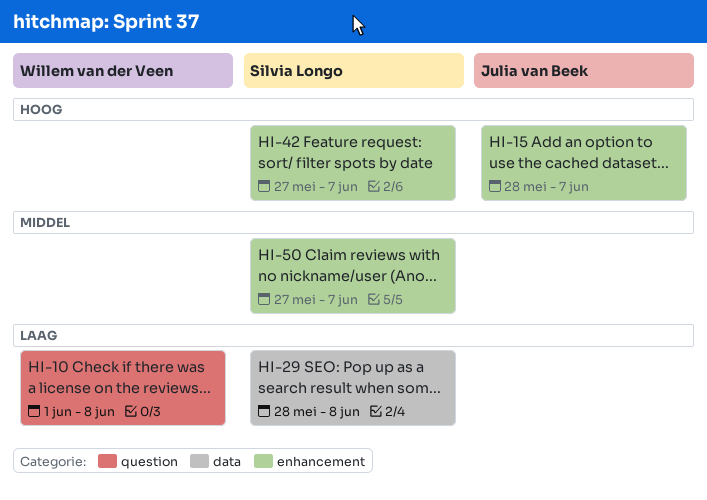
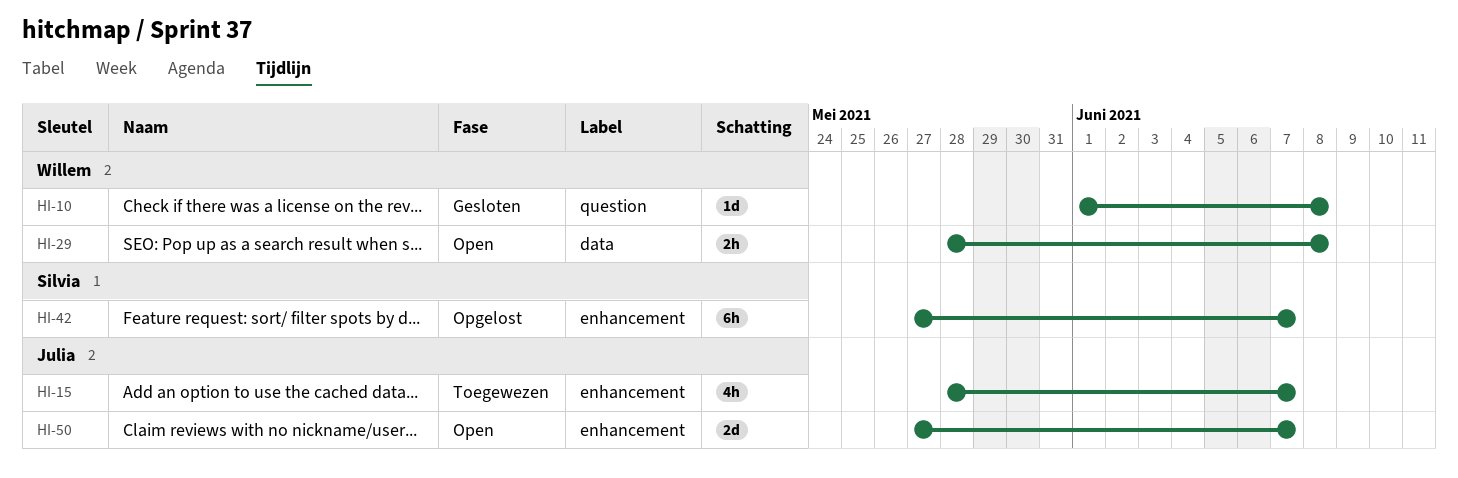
HI-29, owner: Silvia Longo -> Willem van der Veen
HI-50, owner: Silvia Longo -> Julia van Beek

